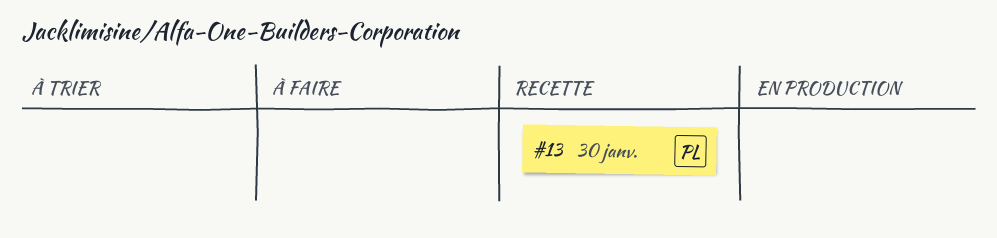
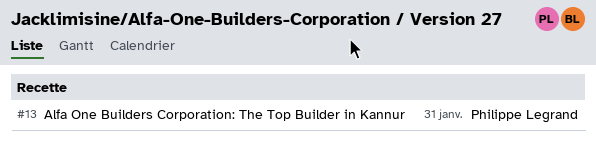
#13, due: Jan 30 -> Jan 31

